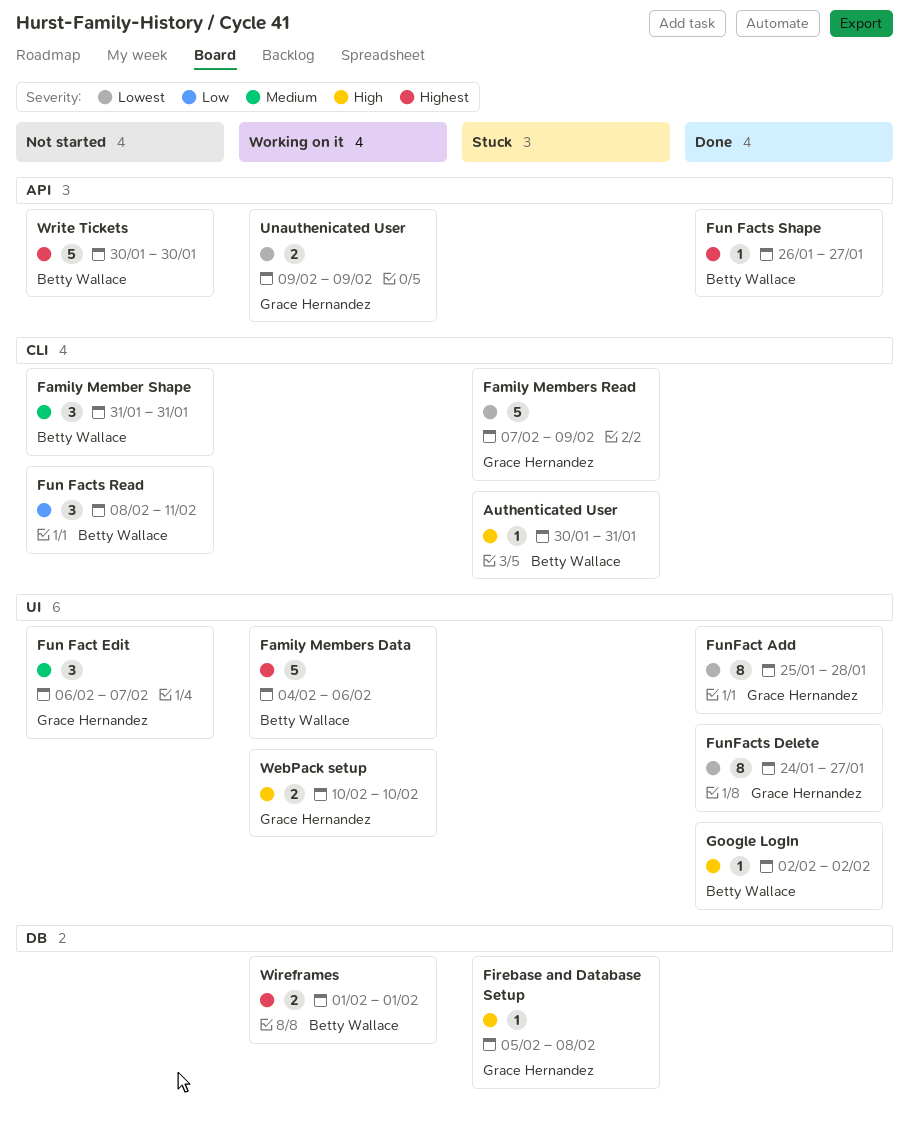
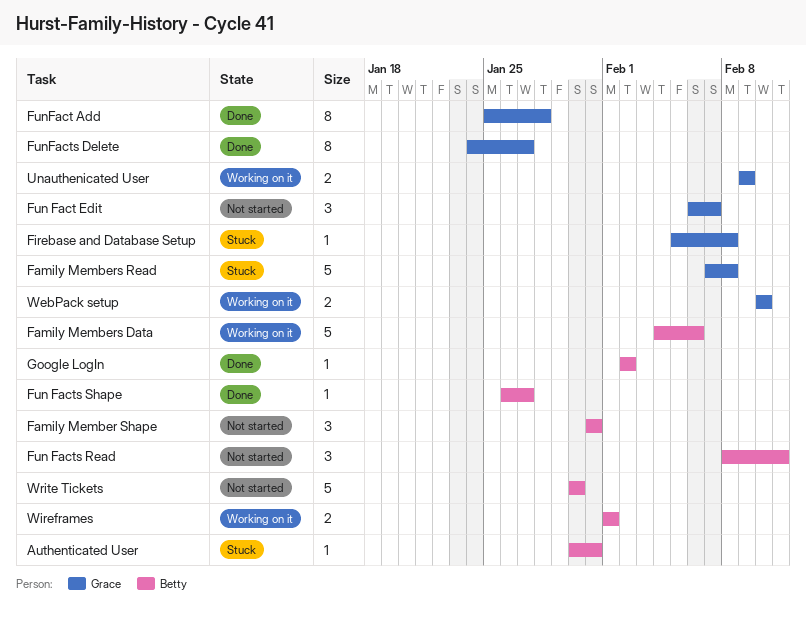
Family Members Read, due: Feb 9 -> Feb 8

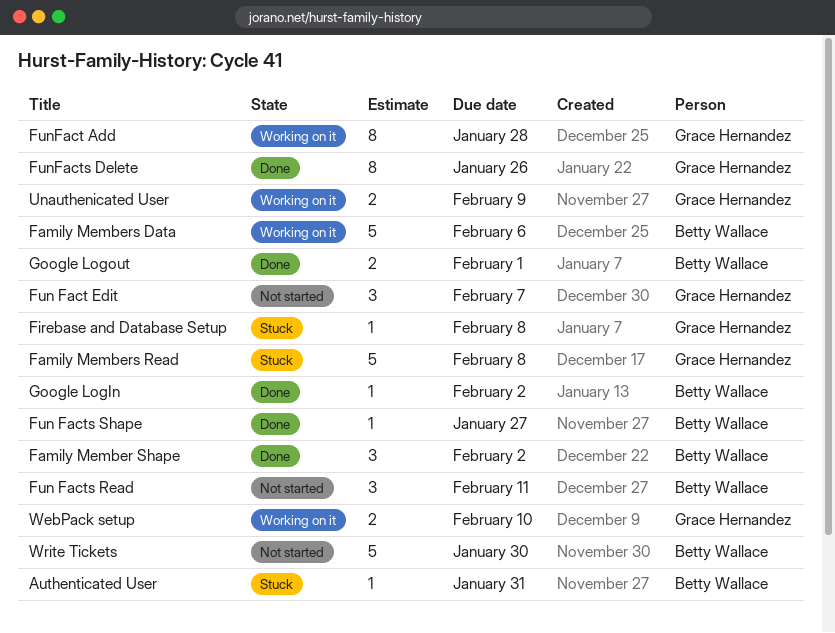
Family Member Shape, status: Not started -> Done
Family Member Shape, due: Jan 31 -> Feb 2
FunFact Add, status: Done -> Working on it
FunFacts Delete, due: Jan 27 -> Jan 26
Google Logout: none -> present
Wireframes: present -> none

